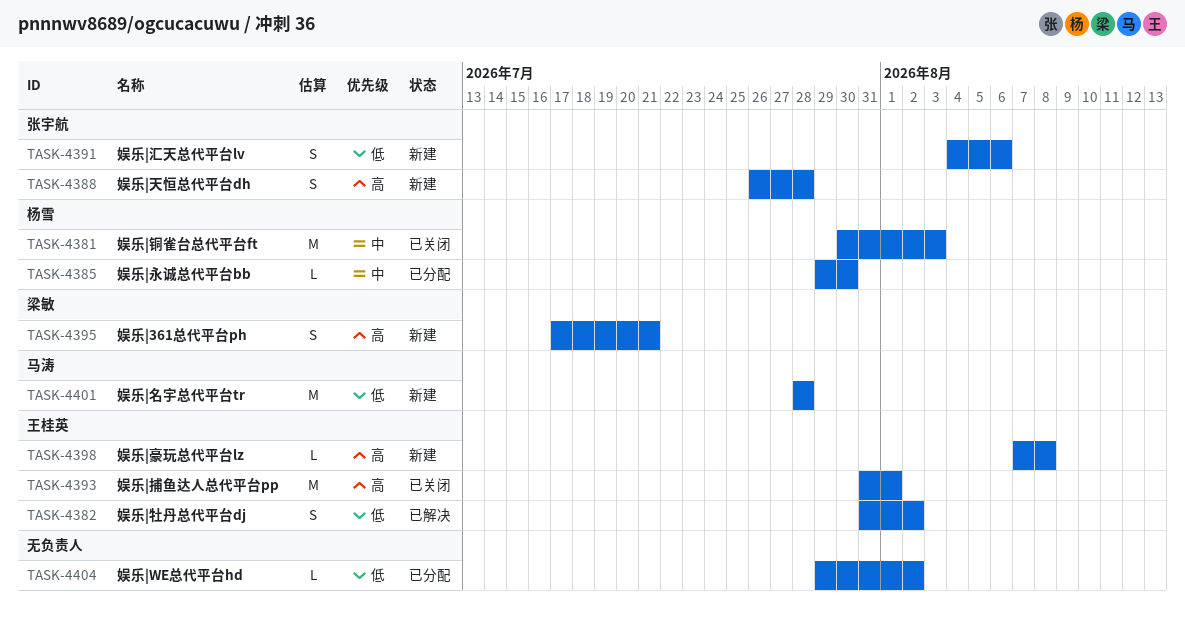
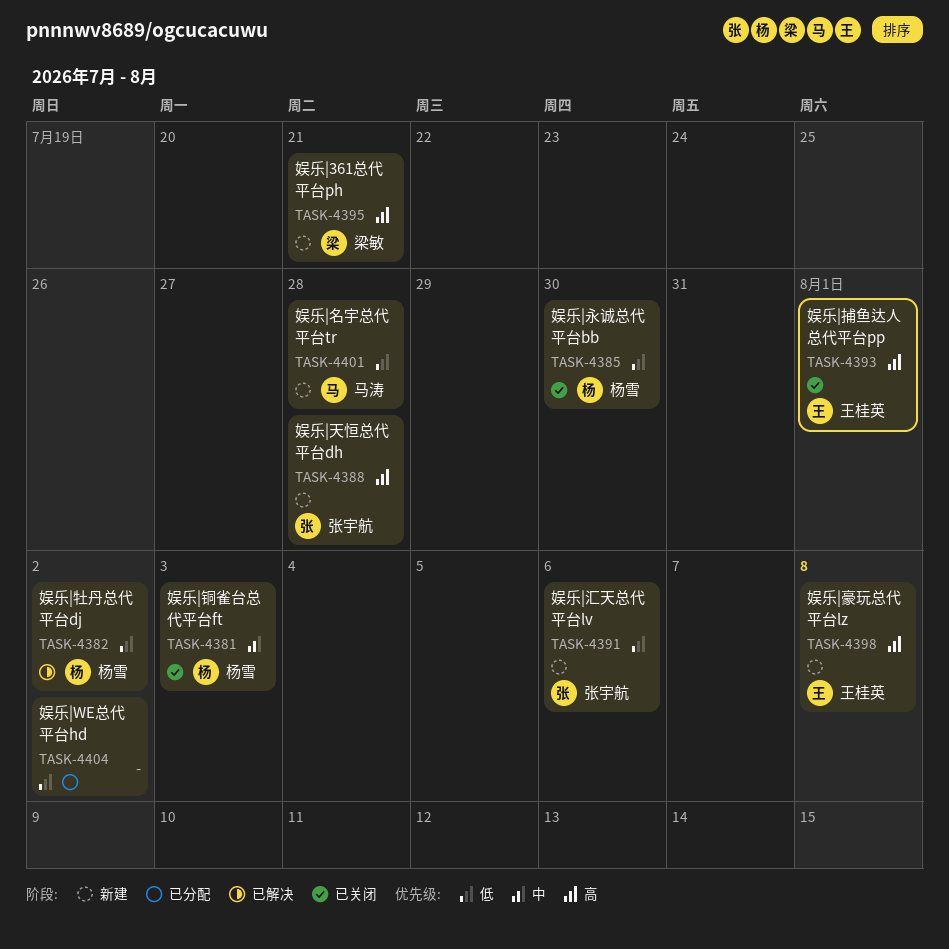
TASK-4382, owner: 王桂英 -> 杨雪
TASK-4385, status: 已分配 -> 已关闭
TASK-4385, priority: 中 -> 低

